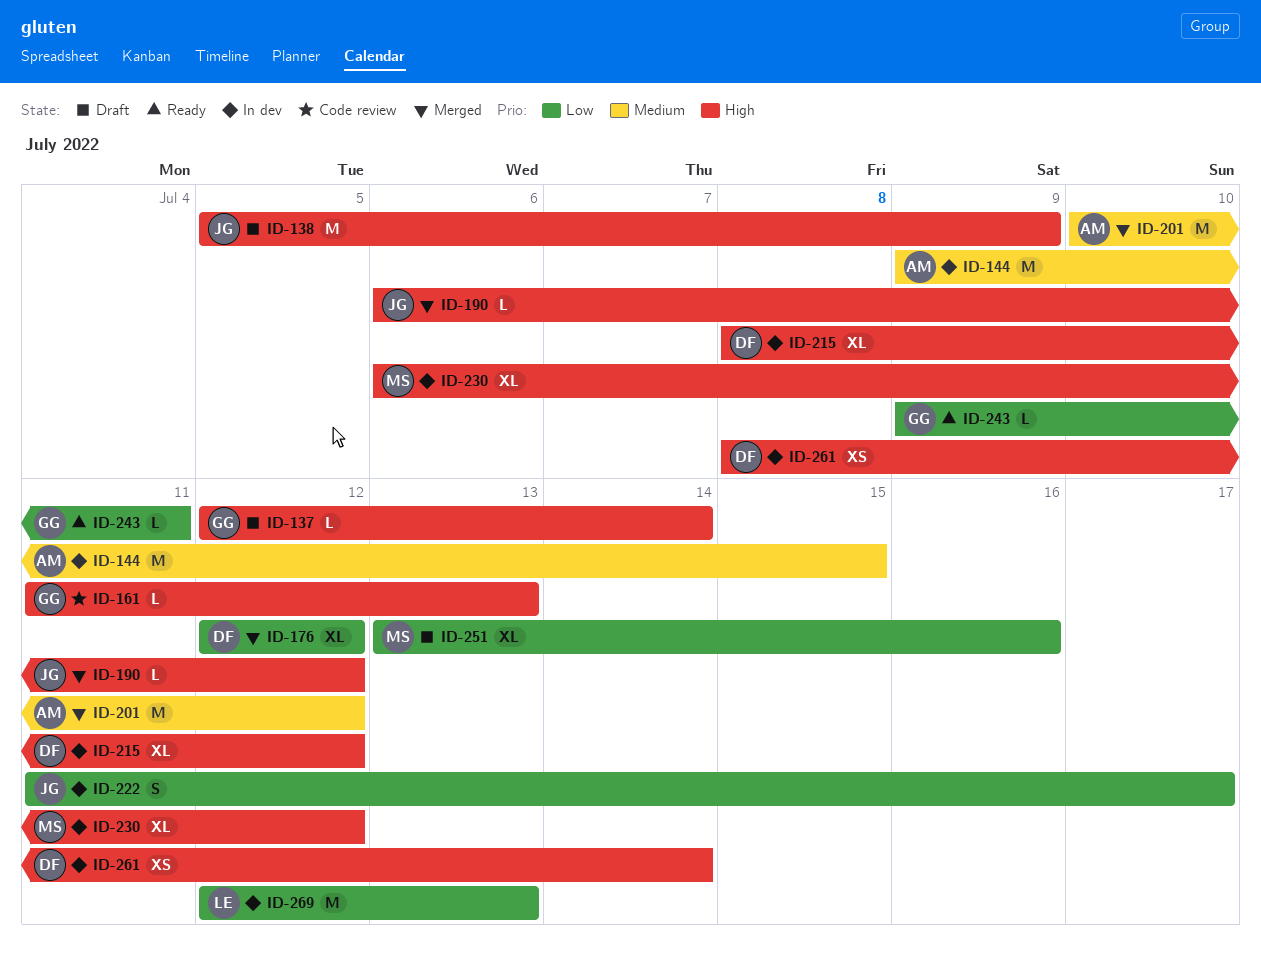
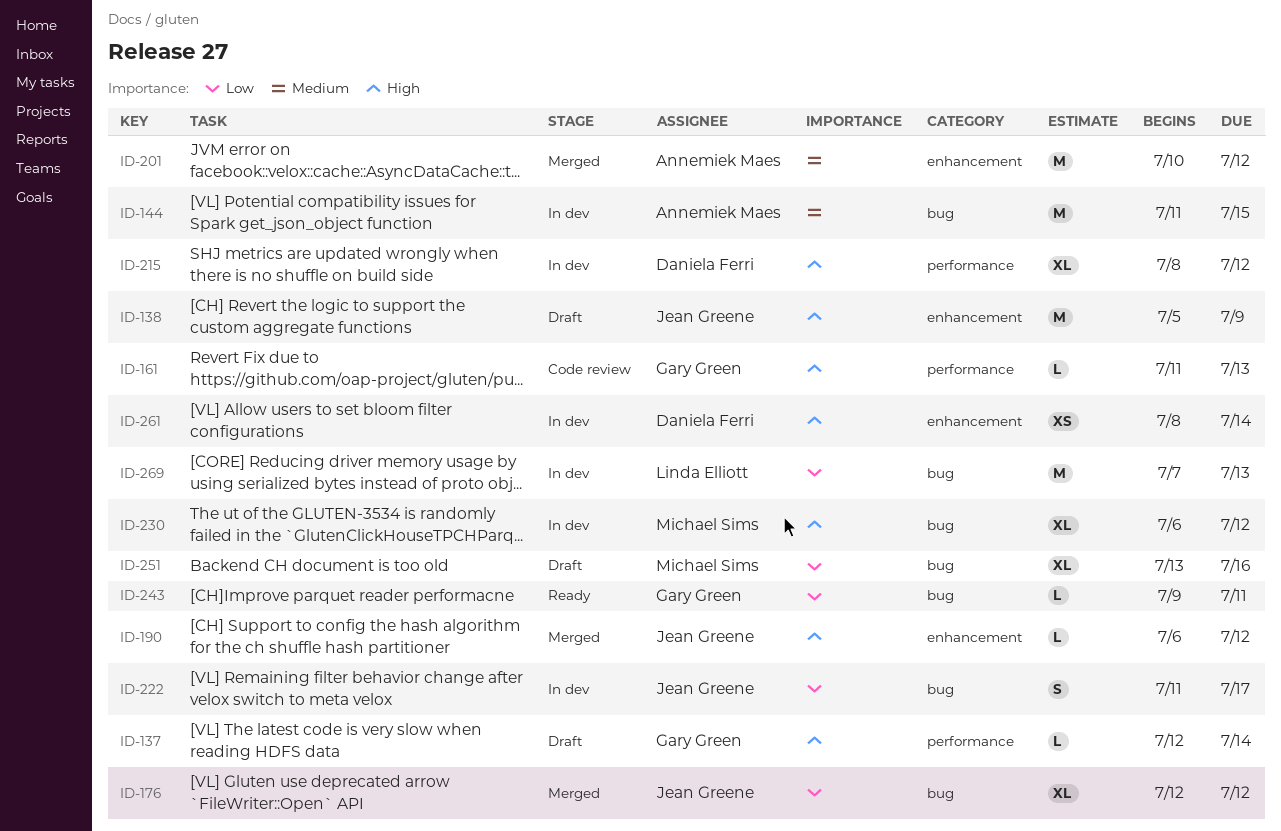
ID-144, start: Jul 9 -> Jul 11
ID-176, owner: Daniela Ferri -> Jean Greene
ID-269, start: Jul 12 -> Jul 7

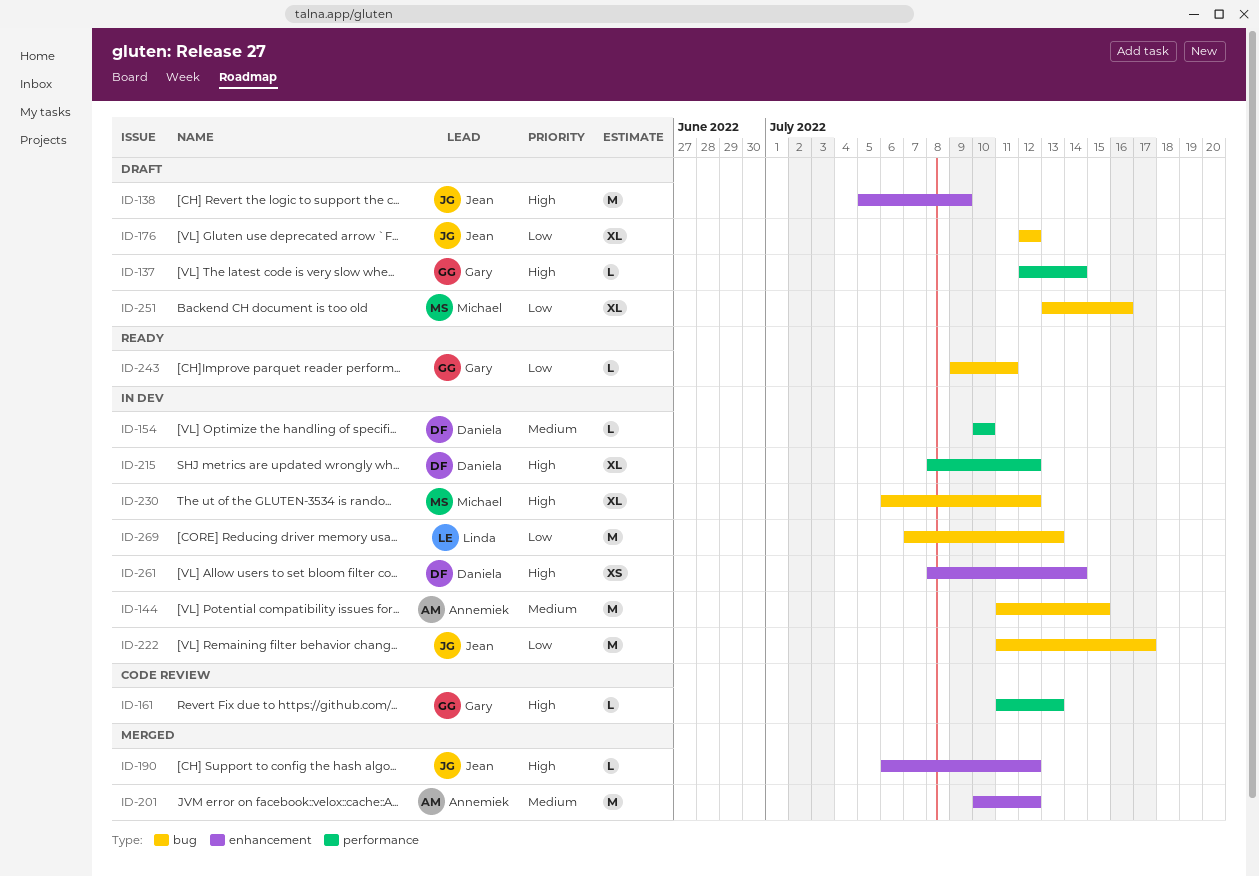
ID-154: none -> present
ID-176, status: Merged -> Draft
ID-222, estimate: S -> M

